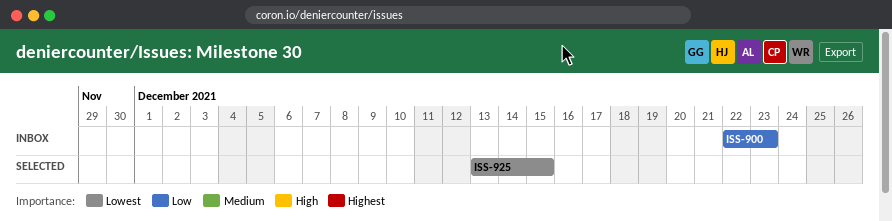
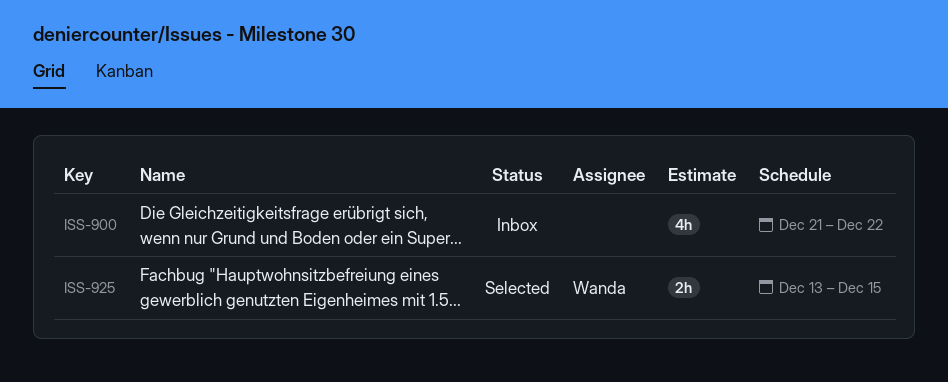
ISS-900, start: Dec 22 -> Dec 21
ISS-900, due: Dec 23 -> Dec 22

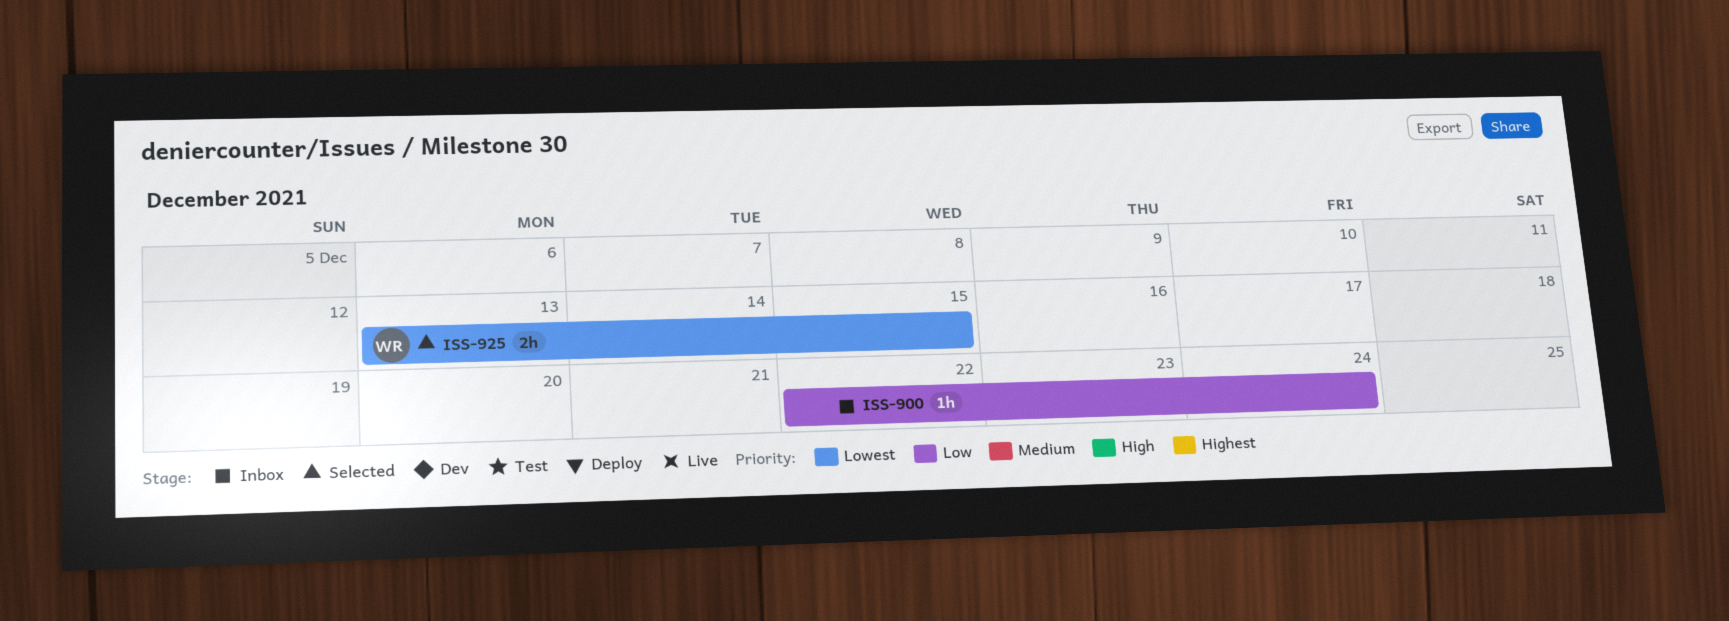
ISS-900, estimate: 4h -> 1h
ISS-900, start: Dec 21 -> Dec 22
ISS-900, due: Dec 22 -> Dec 24

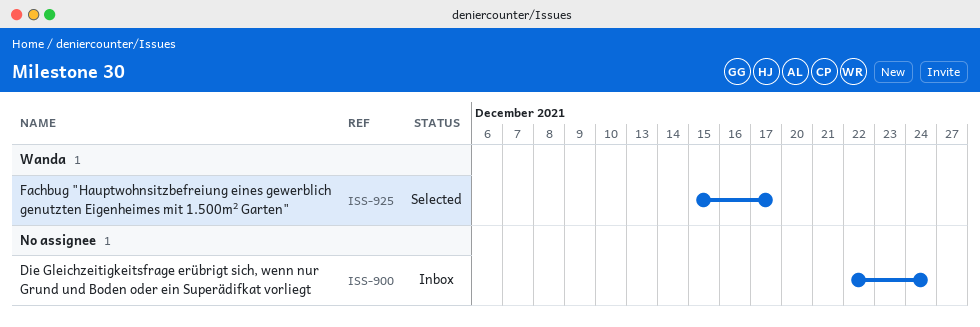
ISS-925, start: Dec 13 -> Dec 15
ISS-925, due: Dec 15 -> Dec 17

